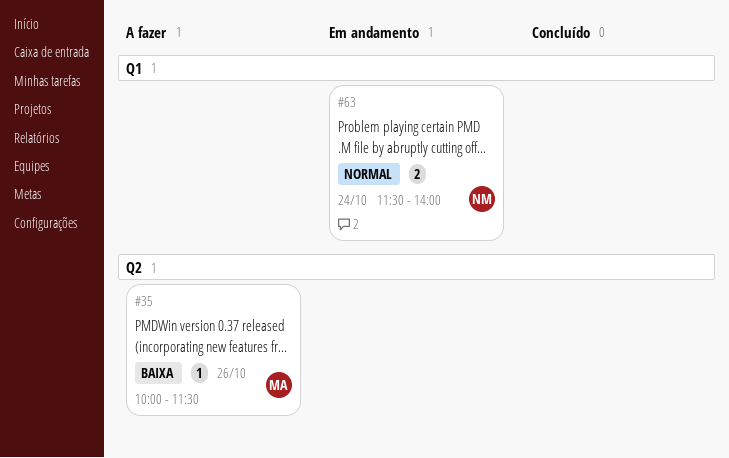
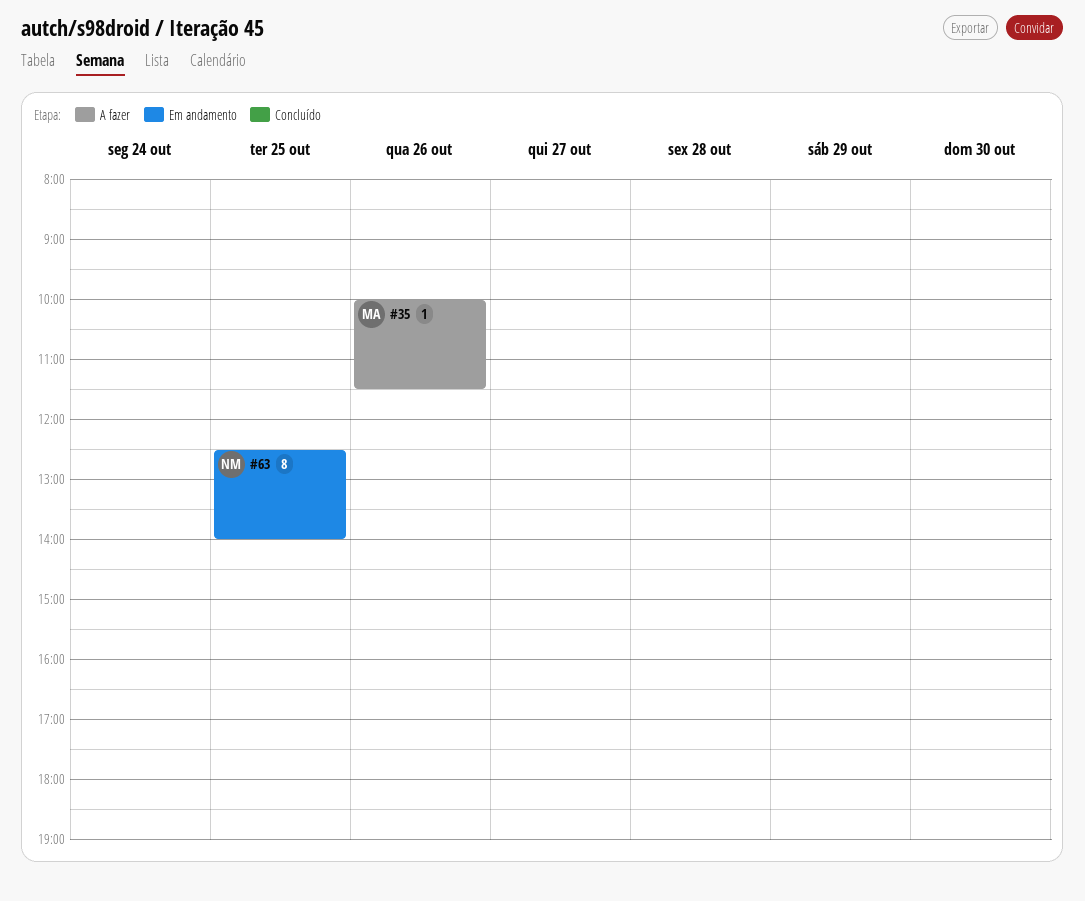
#63, estimate: 2 -> 8
#63, day: Oct 24 -> Oct 25
#63, begins: 11:30 -> 12:30

